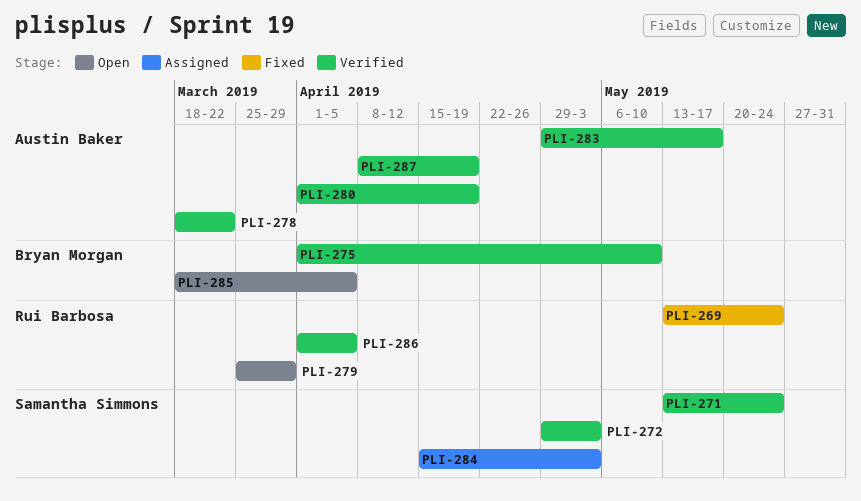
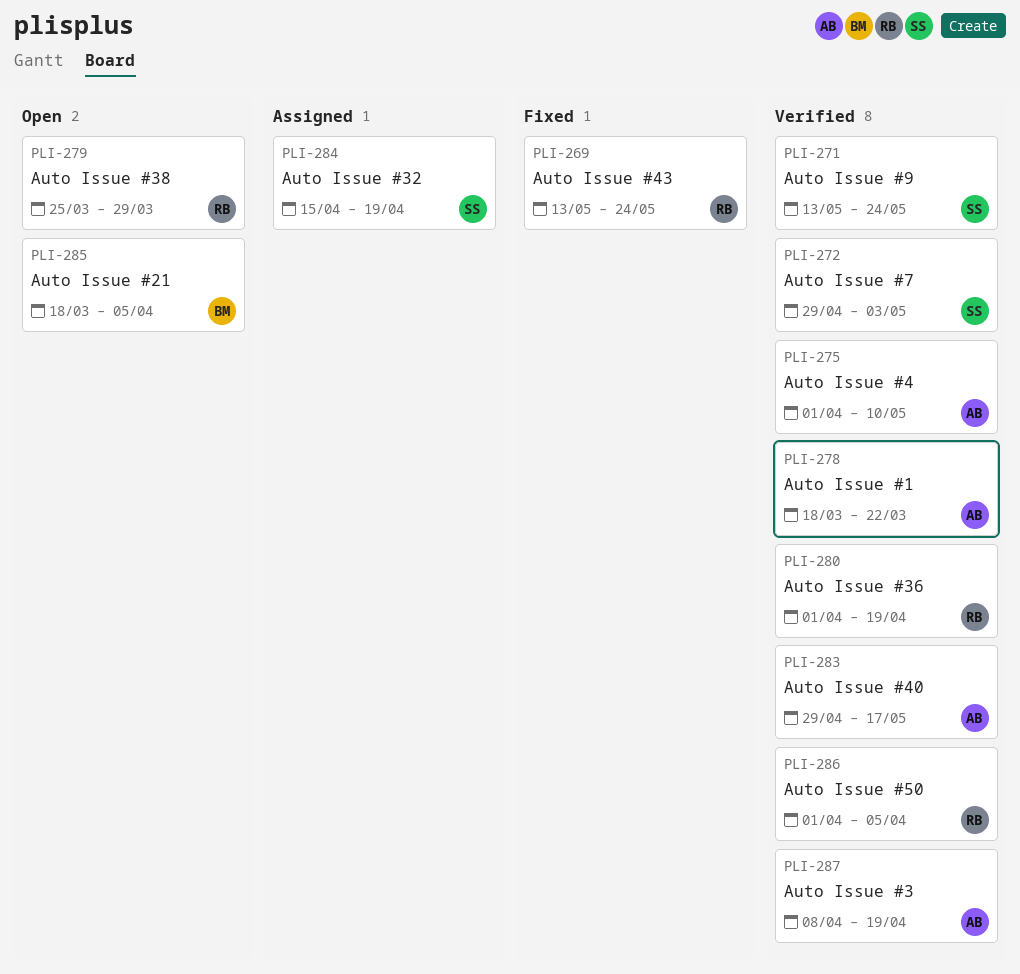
PLI-275, owner: Bryan Morgan -> Austin Baker
PLI-280, owner: Austin Baker -> Rui Barbosa
PLI-284, due: May 3 -> Apr 19

